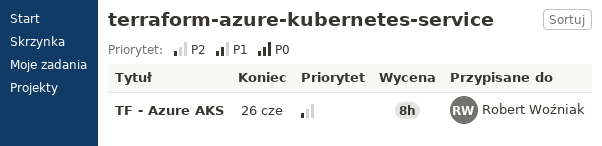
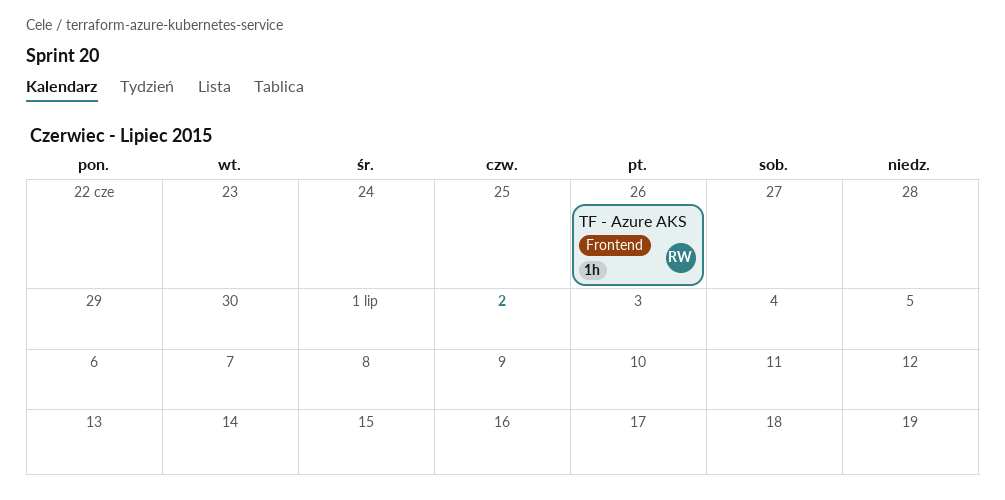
TF - Azure AKS, estimate: 8h -> 1h

